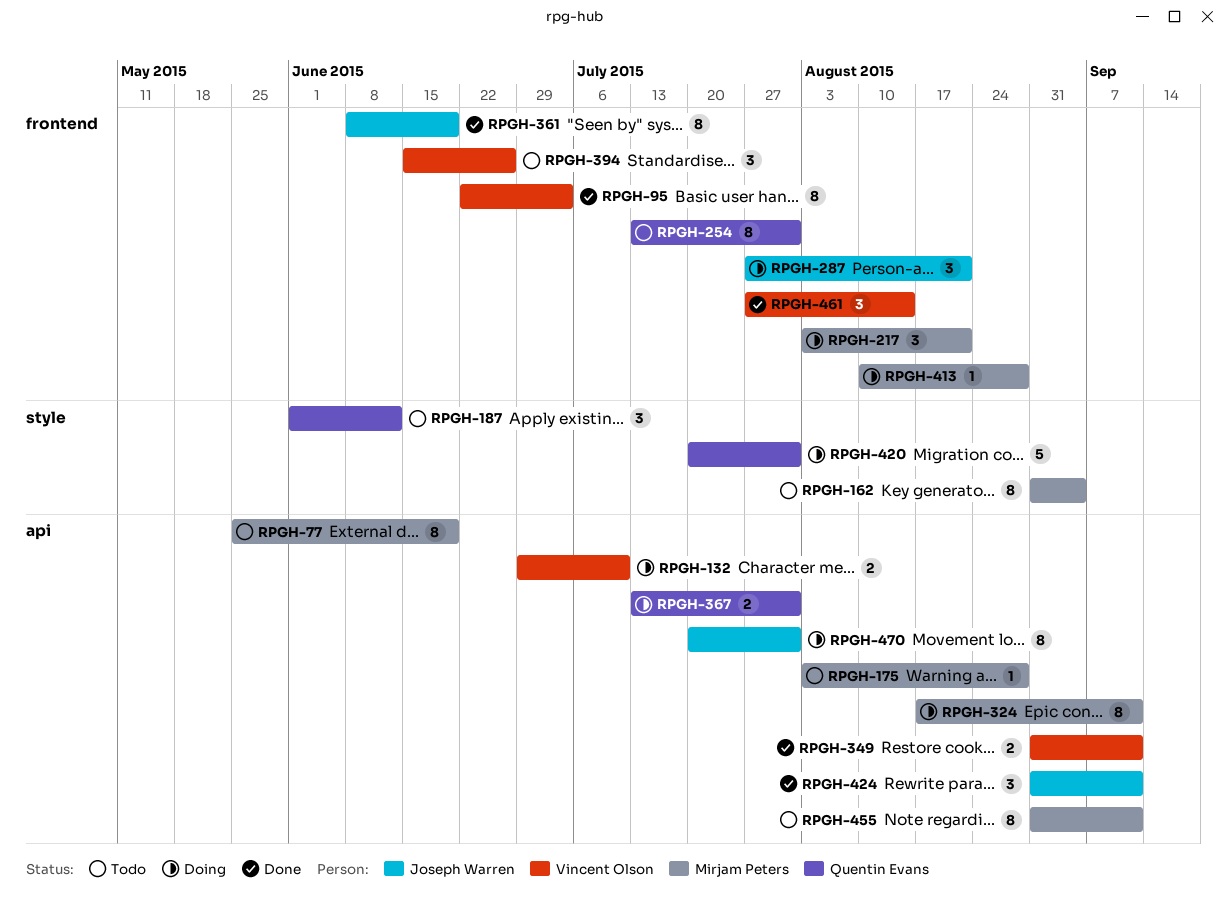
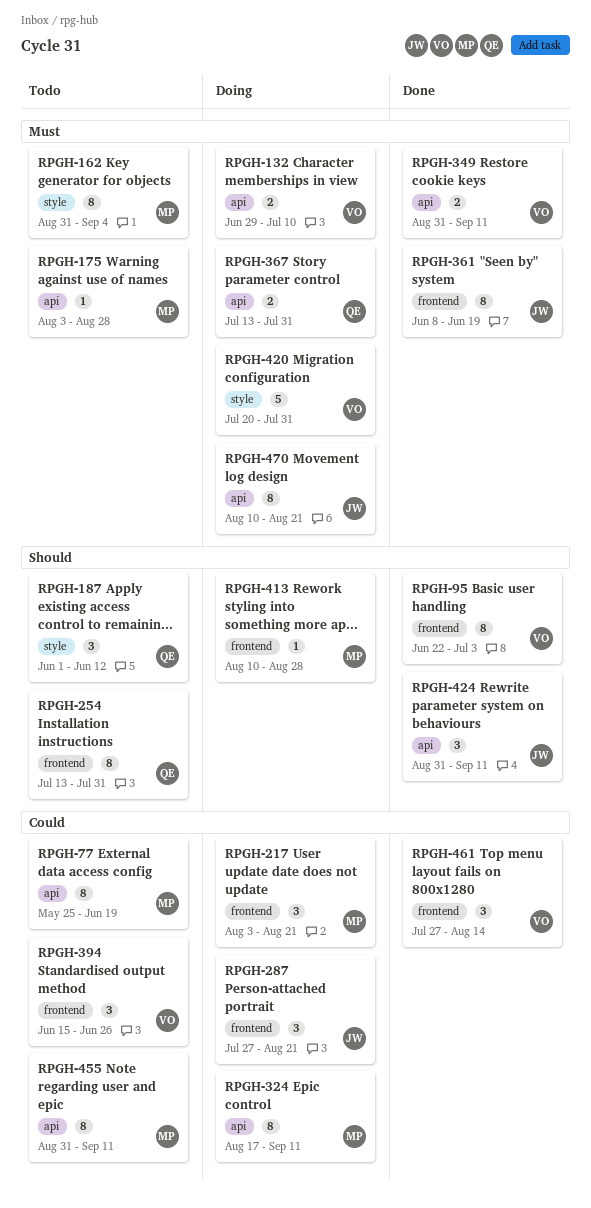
RPGH-420, owner: Quentin Evans -> Vincent Olson
RPGH-470, start: Jul 20 -> Aug 10
RPGH-470, due: Jul 31 -> Aug 21

